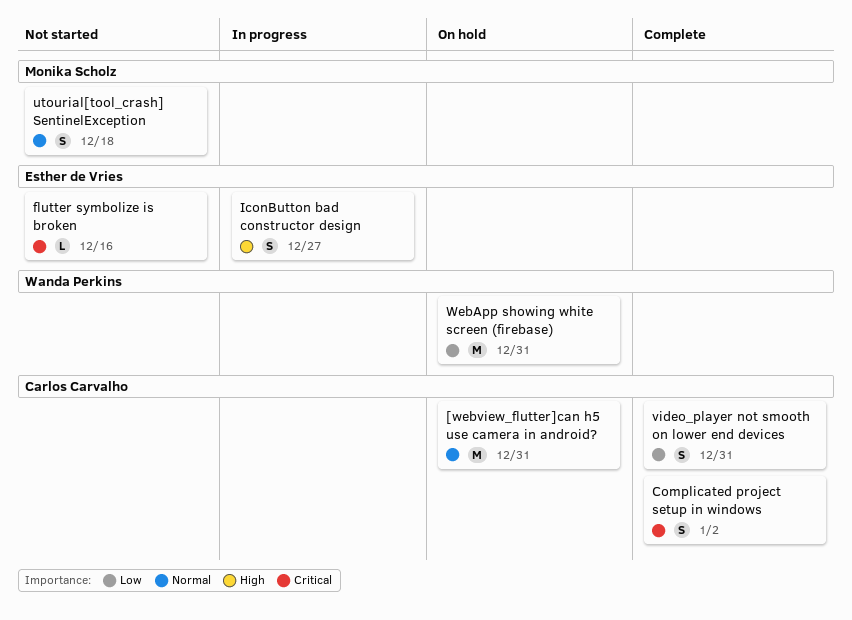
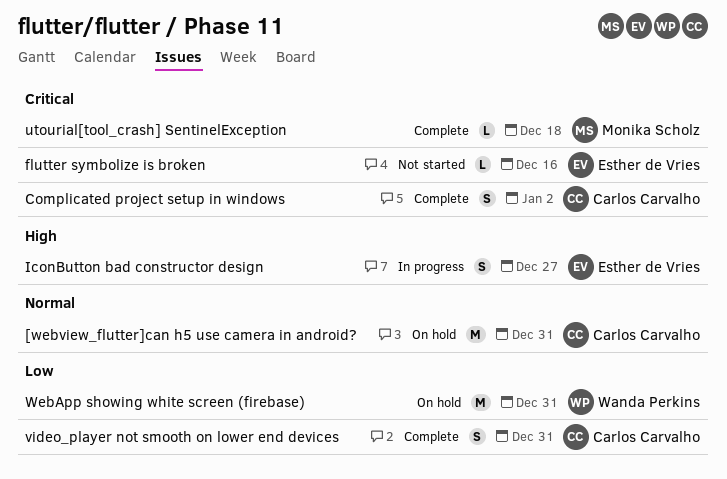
utourial[tool_crash] SentinelException, status: Not started -> Complete
utourial[tool_crash] SentinelException, priority: Normal -> Critical
utourial[tool_crash] SentinelException, estimate: S -> L

